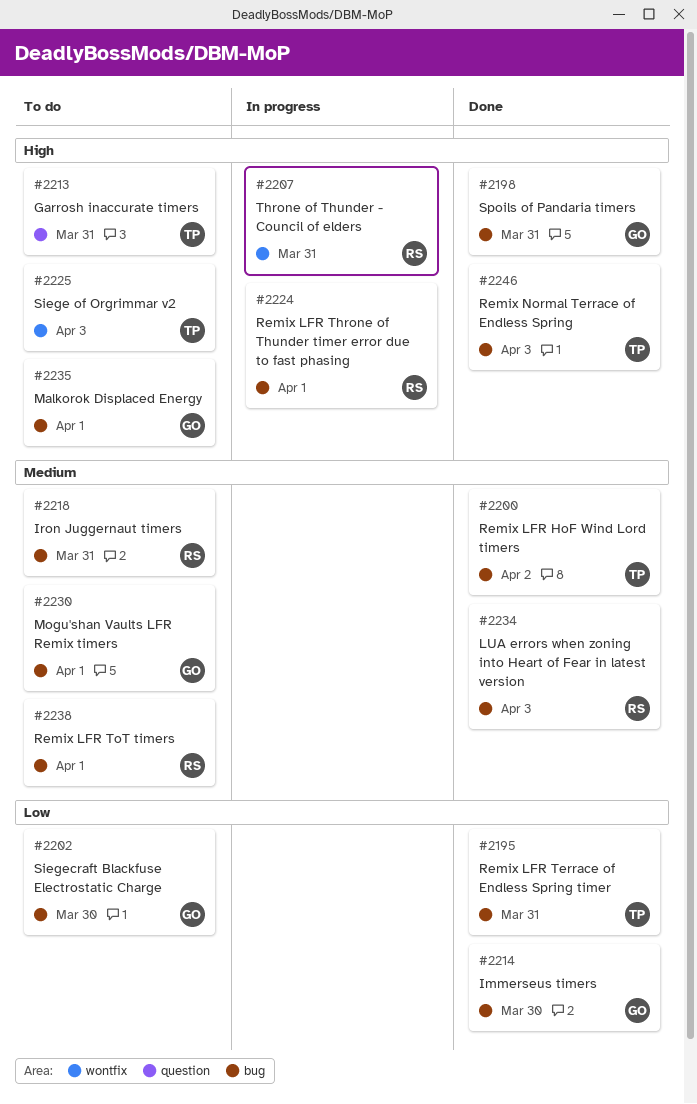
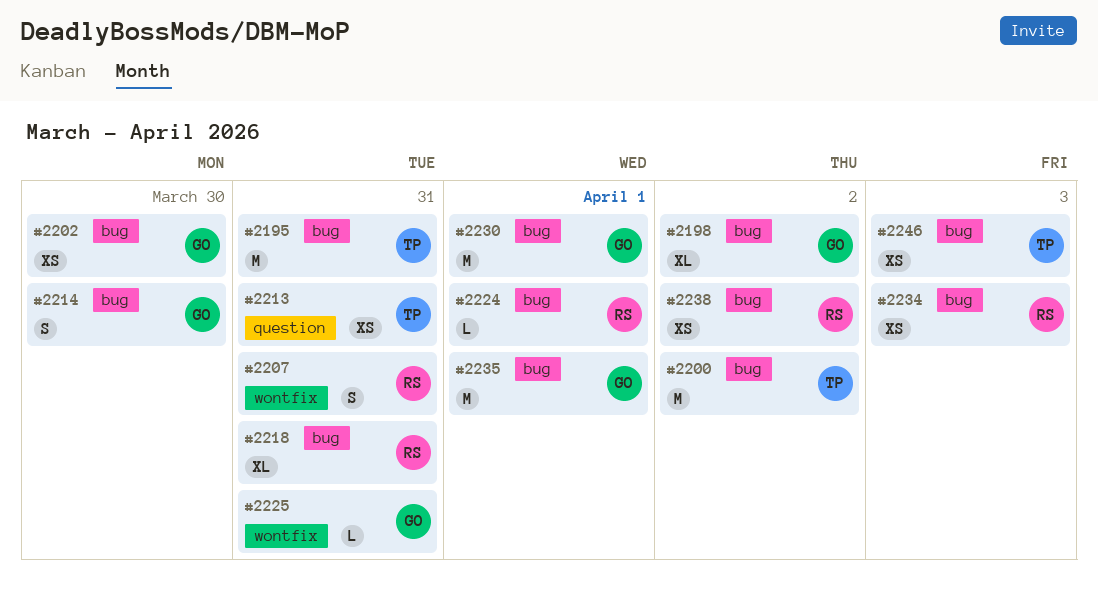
#2198, due: Mar 31 -> Apr 2
#2225, owner: TP -> GO
#2225, due: Apr 3 -> Mar 31
#2238, due: Apr 1 -> Apr 2

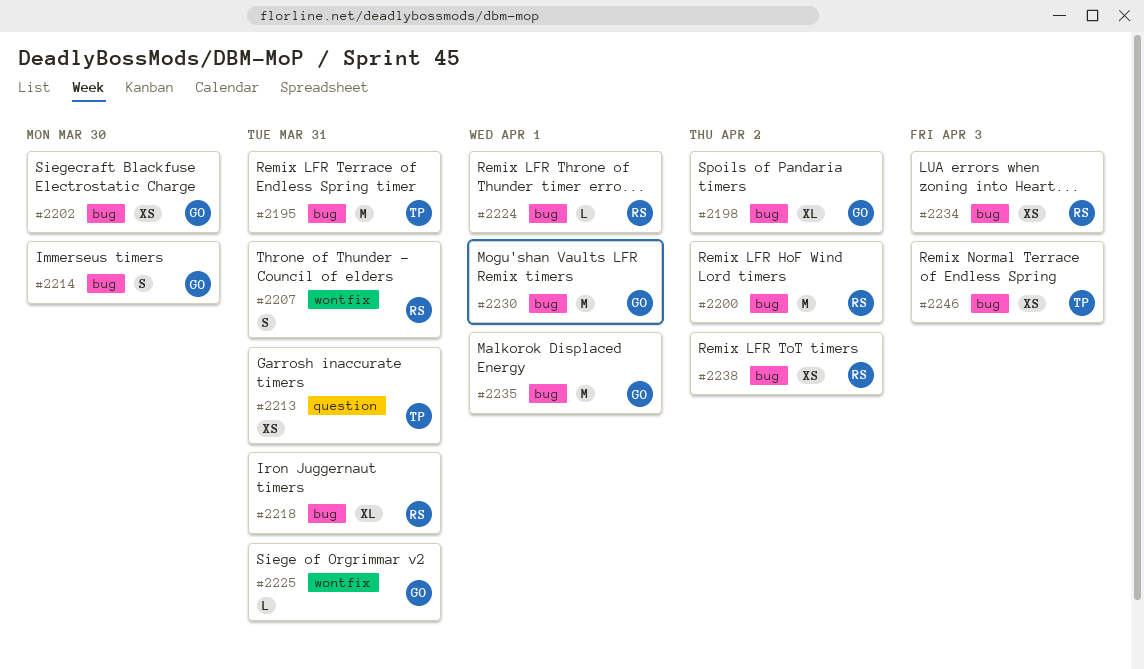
#2200, owner: TP -> RS

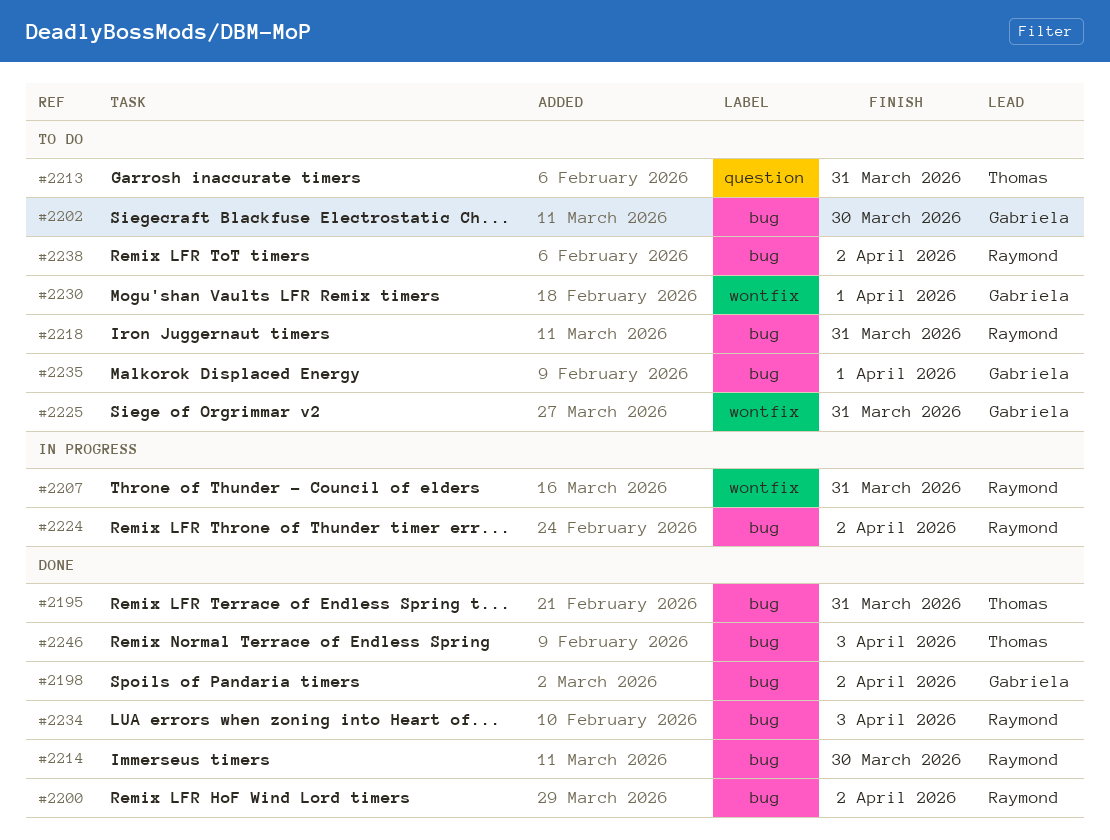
#2214, owner: Gabriela -> Raymond
#2224, due: Apr 1 -> Apr 2
#2230, label: bug -> wontfix

